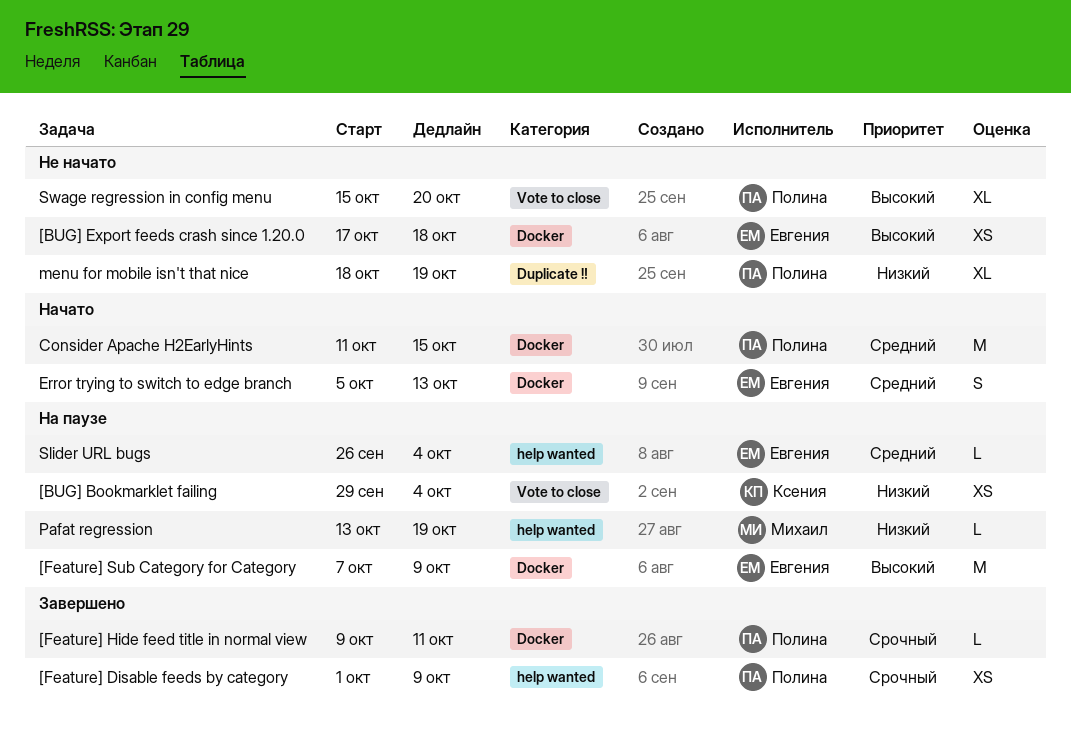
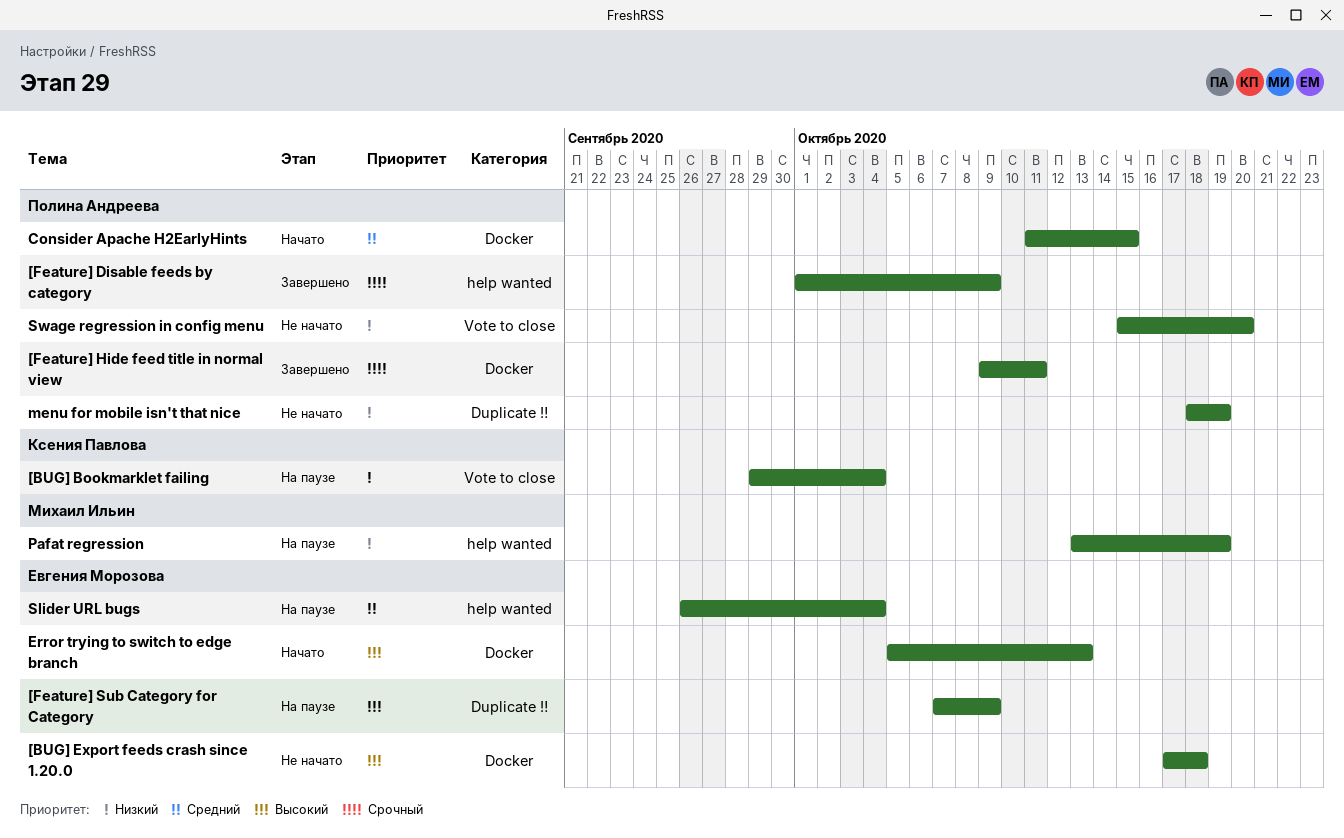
[Feature] Sub Category for Category, label: Docker -> Duplicate ‼
Error trying to switch to edge branch, priority: Средний -> Высокий
Swage regression in config menu, priority: Высокий -> Низкий

